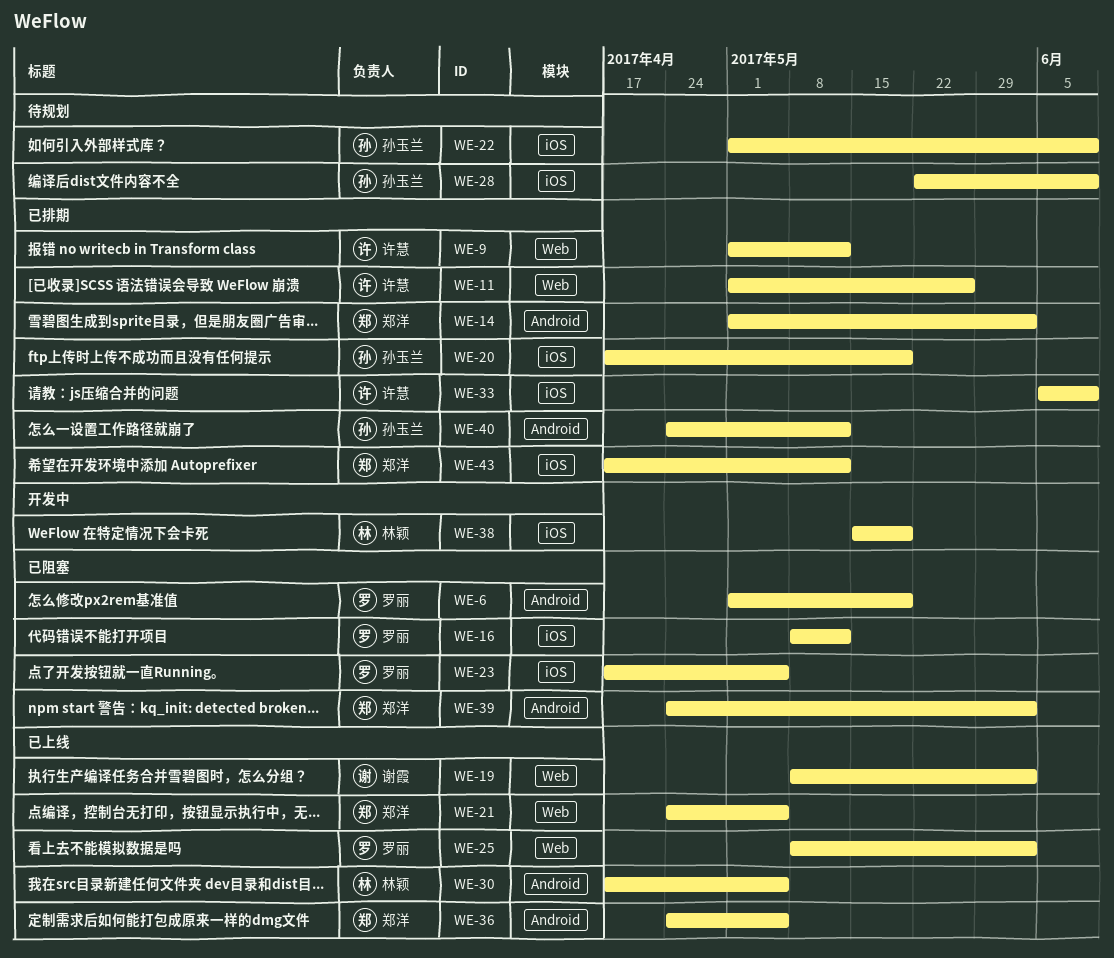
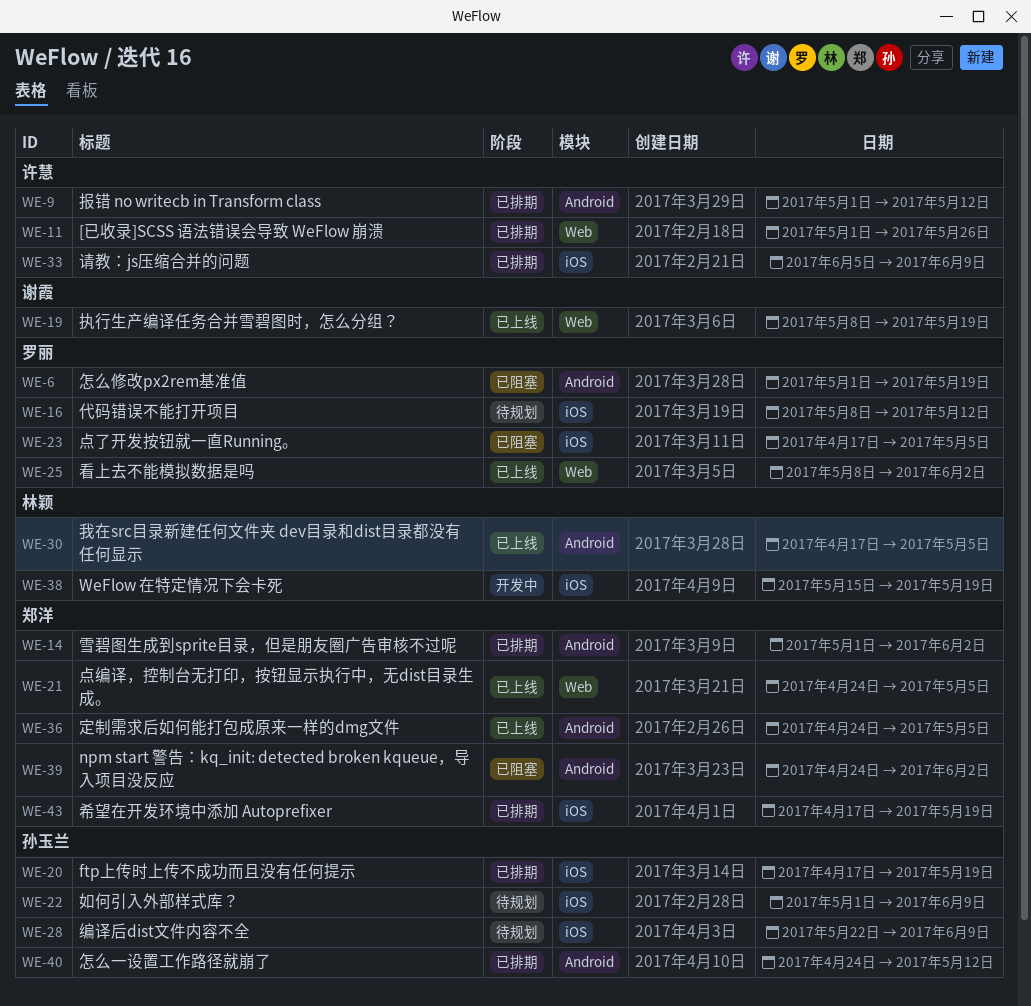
WE-9, label: Web -> Android
WE-16, status: 已阻塞 -> 待规划
WE-19, due: Jun 2 -> May 19
WE-43, due: May 12 -> May 19

